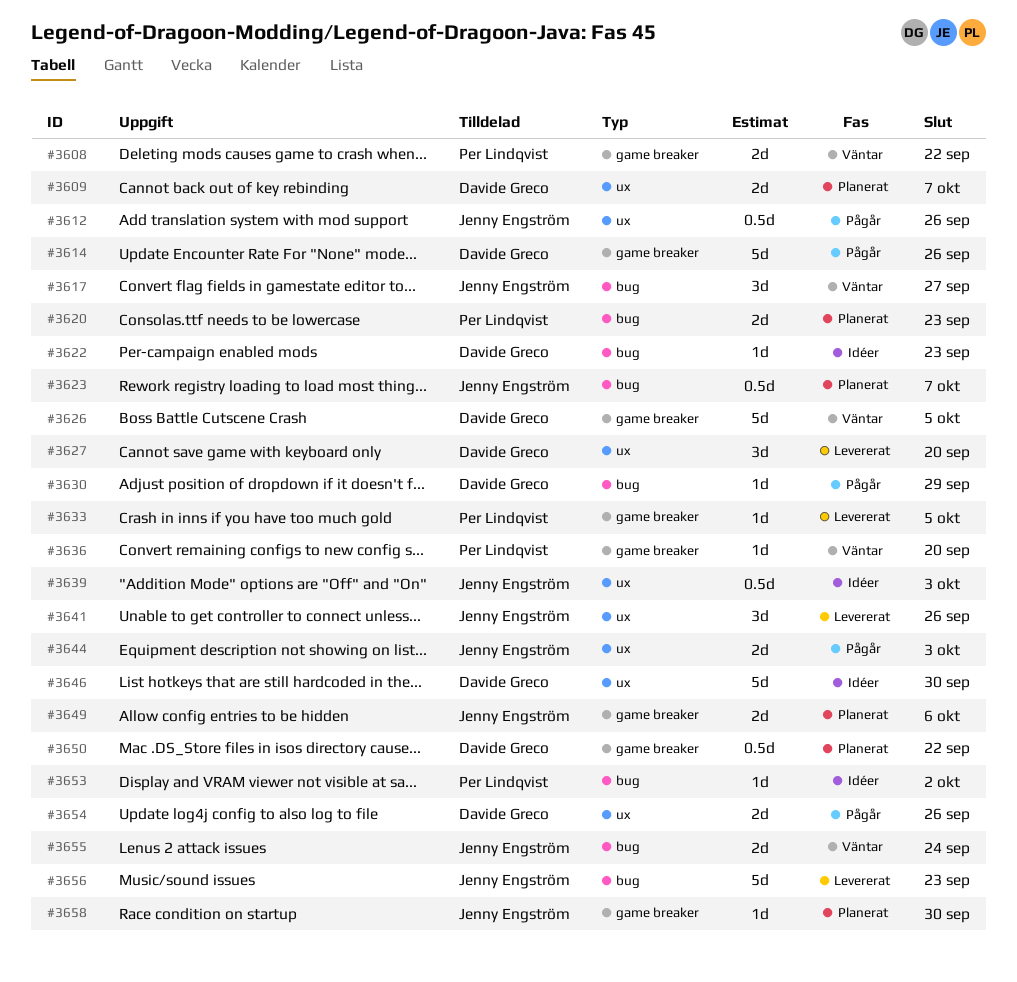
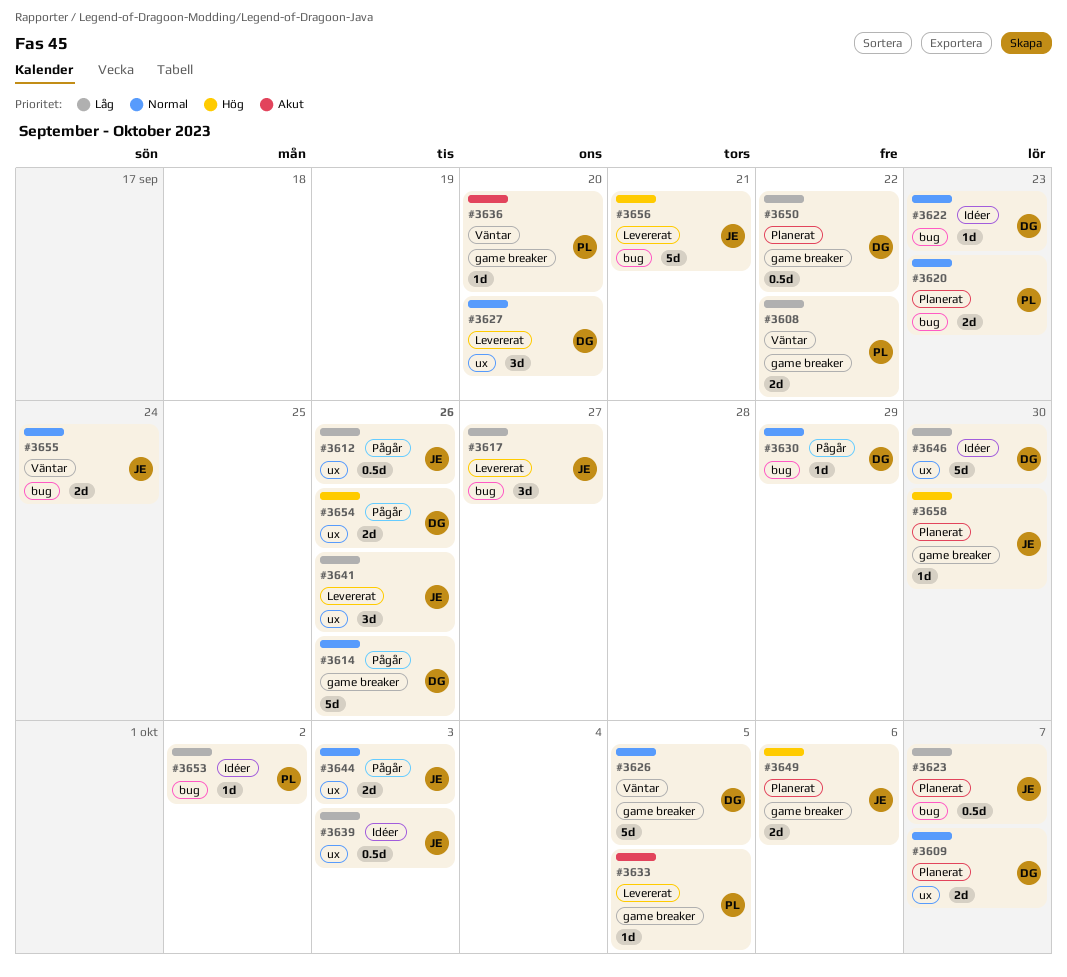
#3617, status: Väntar -> Levererat
#3656, due: Sep 23 -> Sep 21

